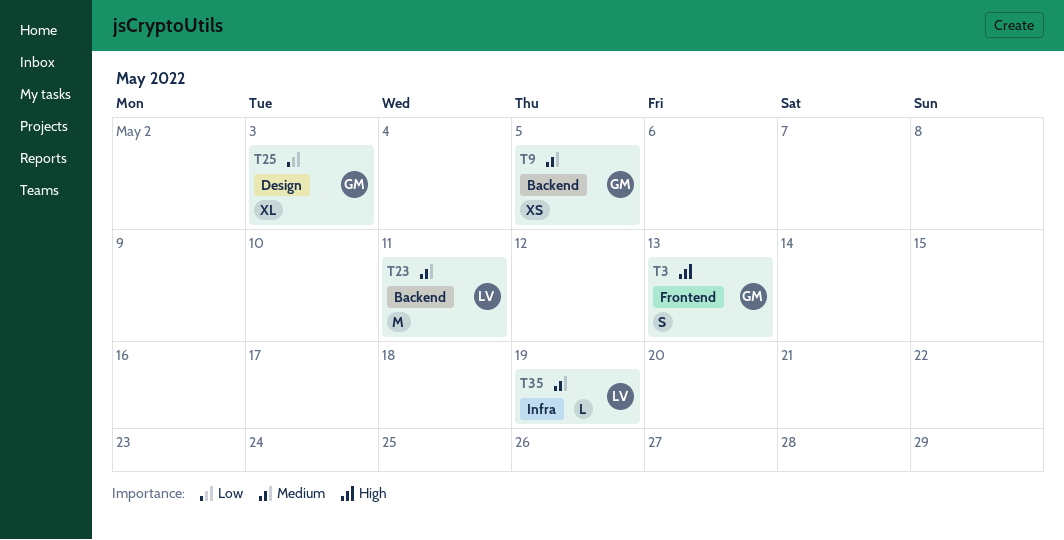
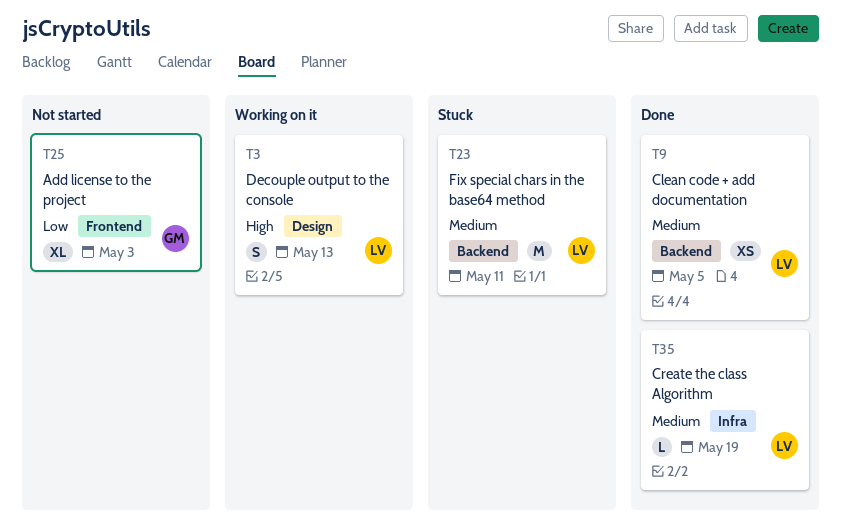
T3, owner: GM -> LV
T3, label: Frontend -> Design
T9, owner: GM -> LV
T25, label: Design -> Frontend

